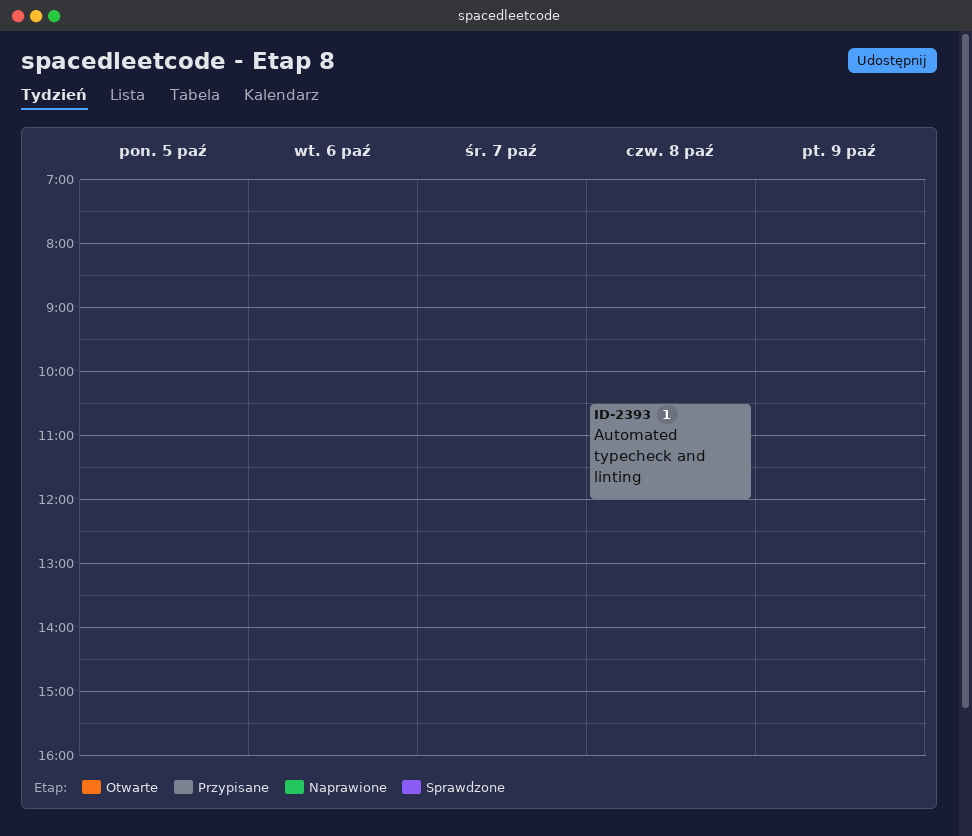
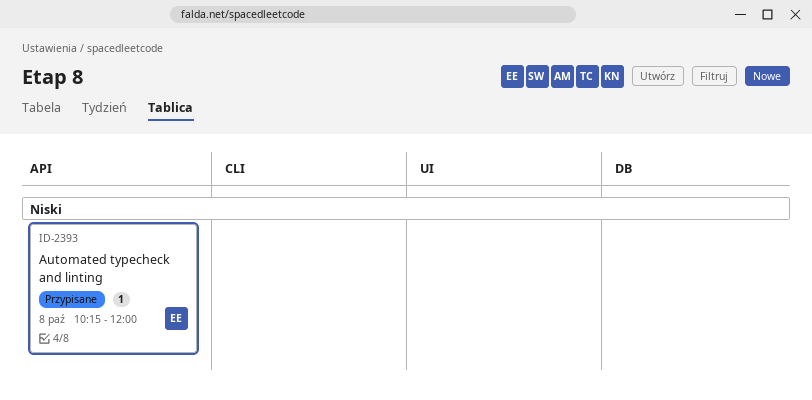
ID-2393, begins: 10:30 -> 10:15

